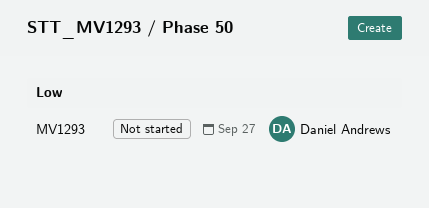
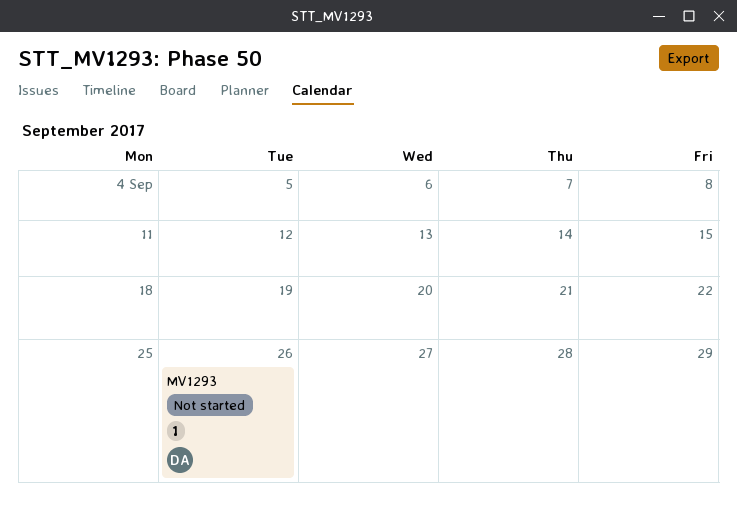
MV1293, due: Sep 27 -> Sep 26

